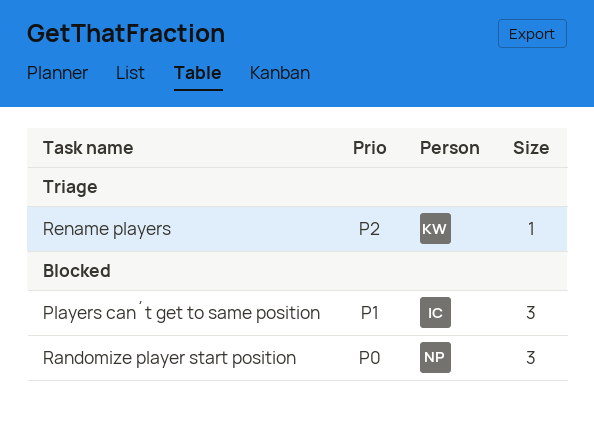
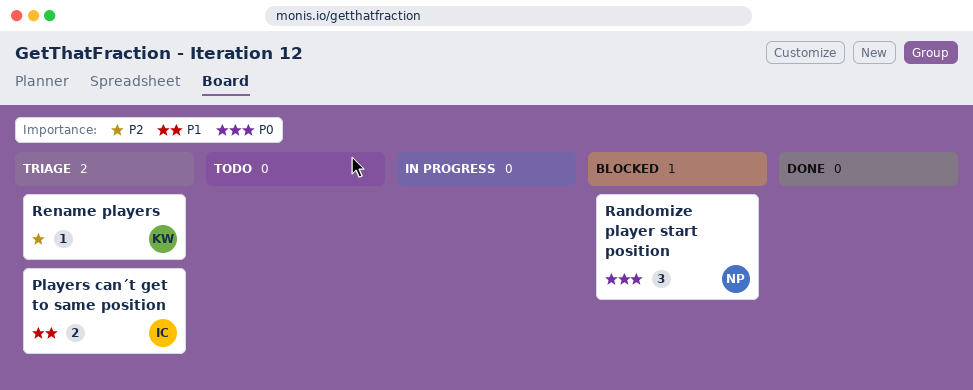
Players can´t get to same position, status: Blocked -> Triage
Players can´t get to same position, estimate: 3 -> 2

